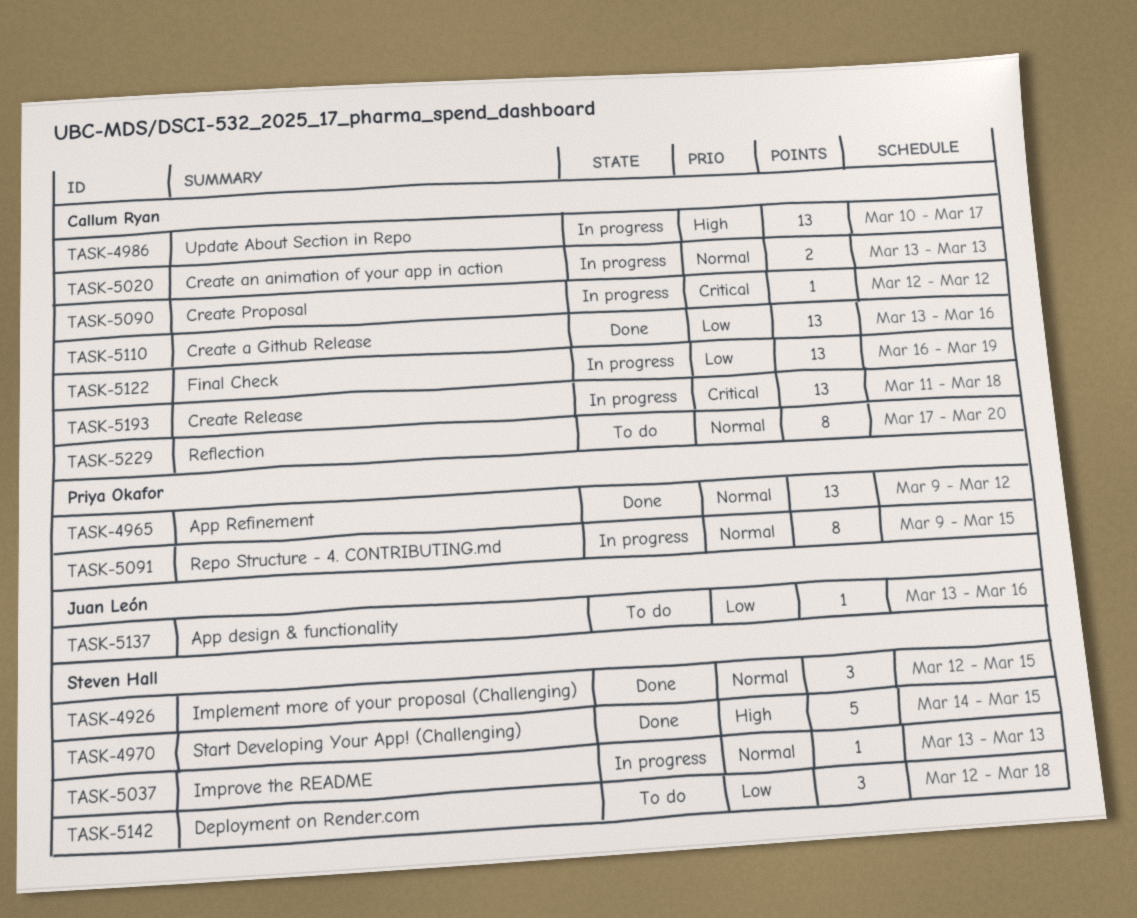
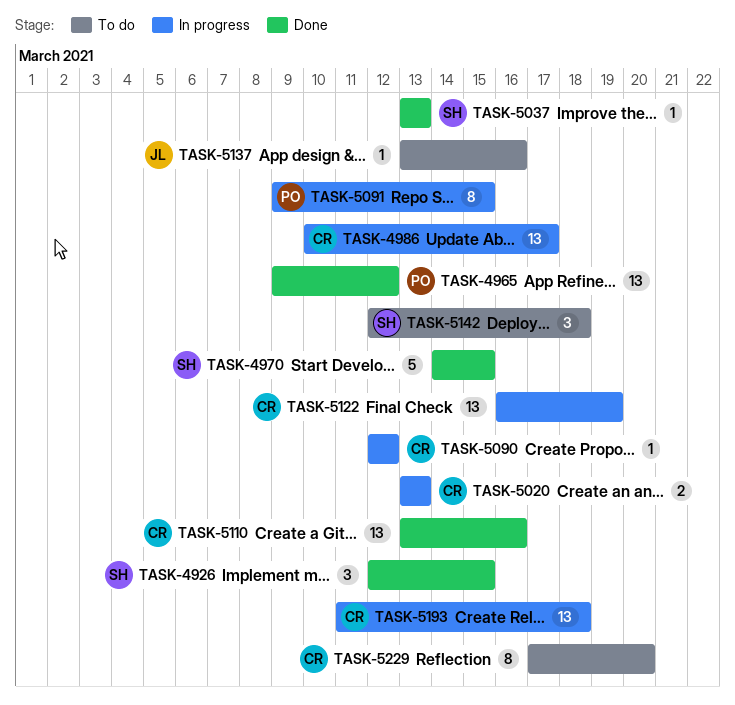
TASK-5037, status: In progress -> Done

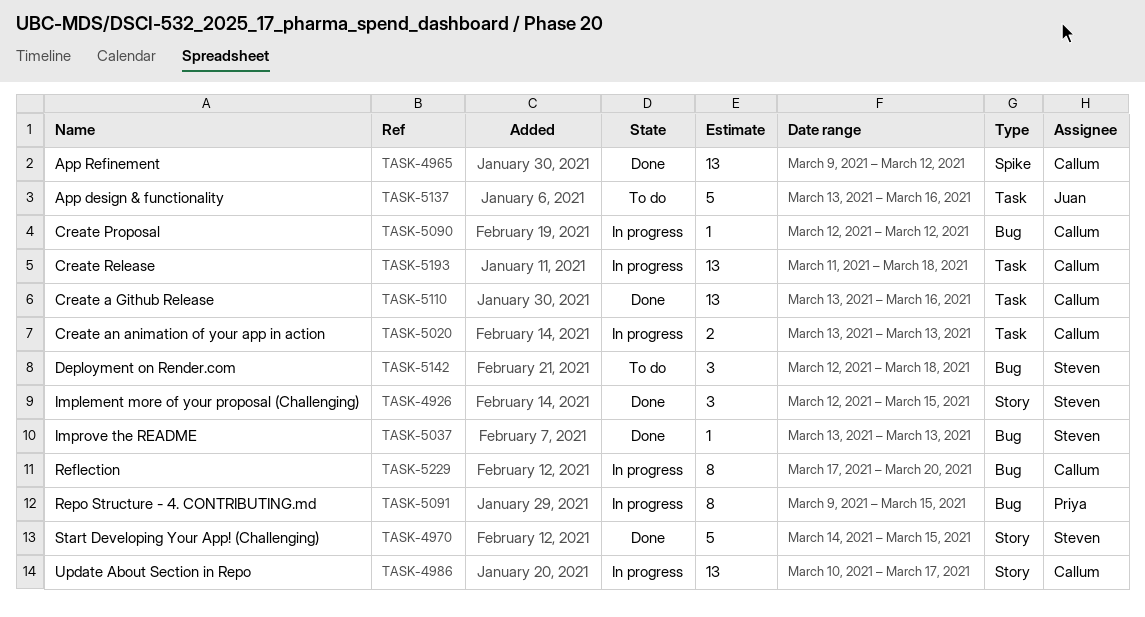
TASK-4965, owner: Priya -> Callum
TASK-5122: present -> none
TASK-5137, estimate: 1 -> 5
TASK-5229, status: To do -> In progress

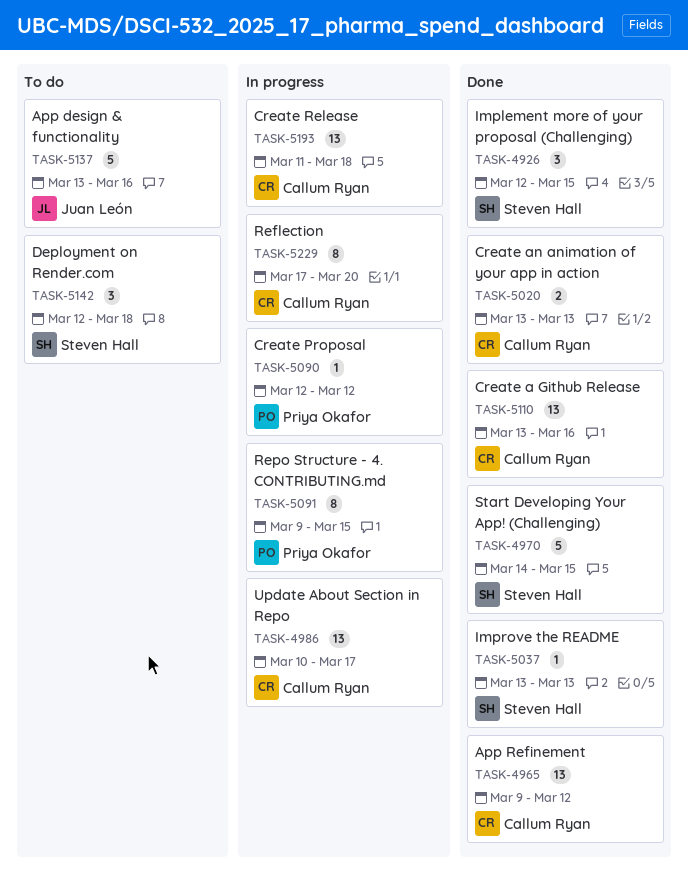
TASK-5020, status: In progress -> Done
TASK-5090, owner: Callum Ryan -> Priya Okafor

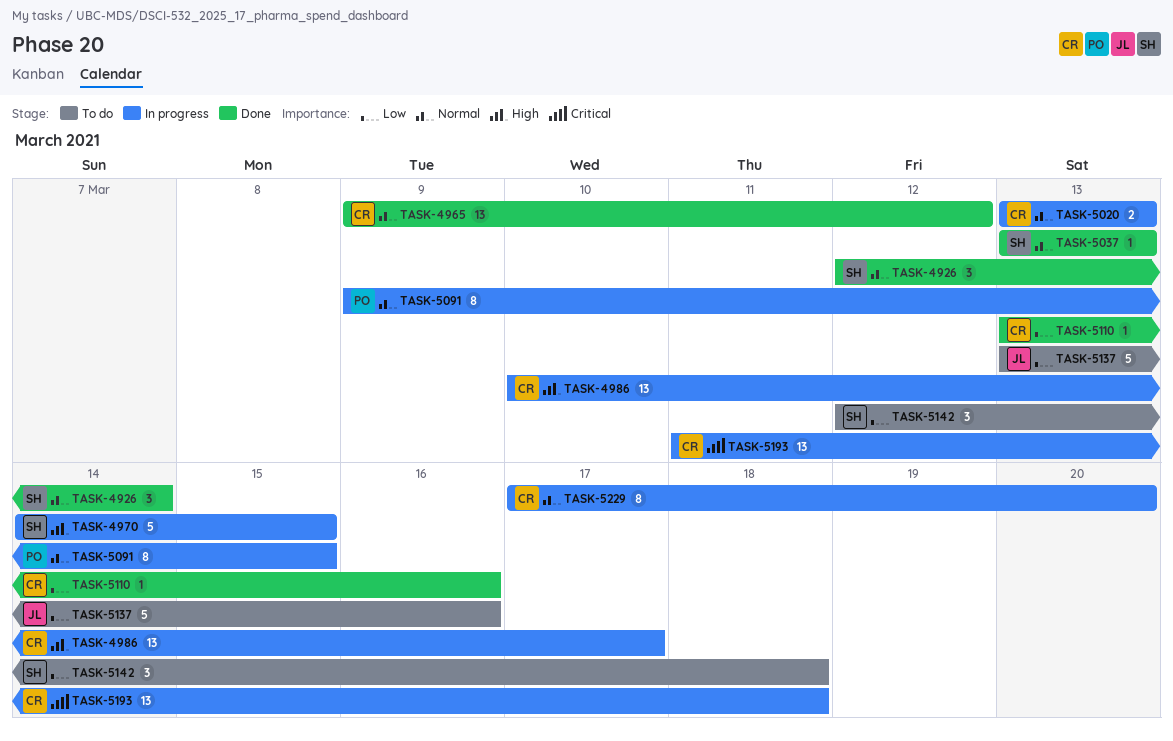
TASK-4926, due: Mar 15 -> Mar 14
TASK-4970, status: Done -> In progress
TASK-5020, status: Done -> In progress
TASK-5090: present -> none
TASK-5110, estimate: 13 -> 1

